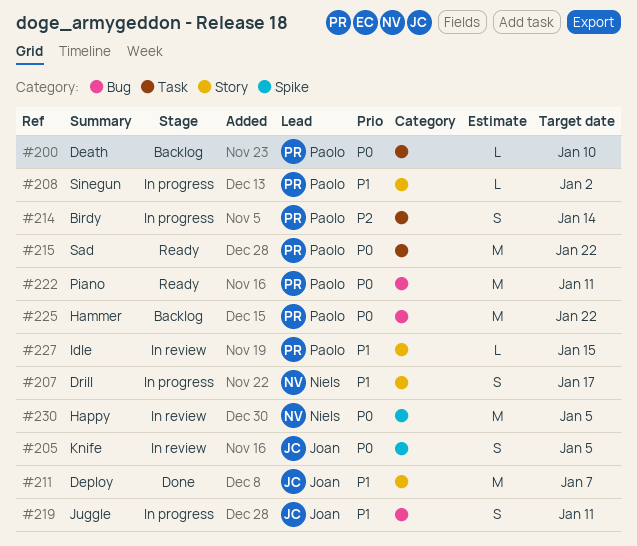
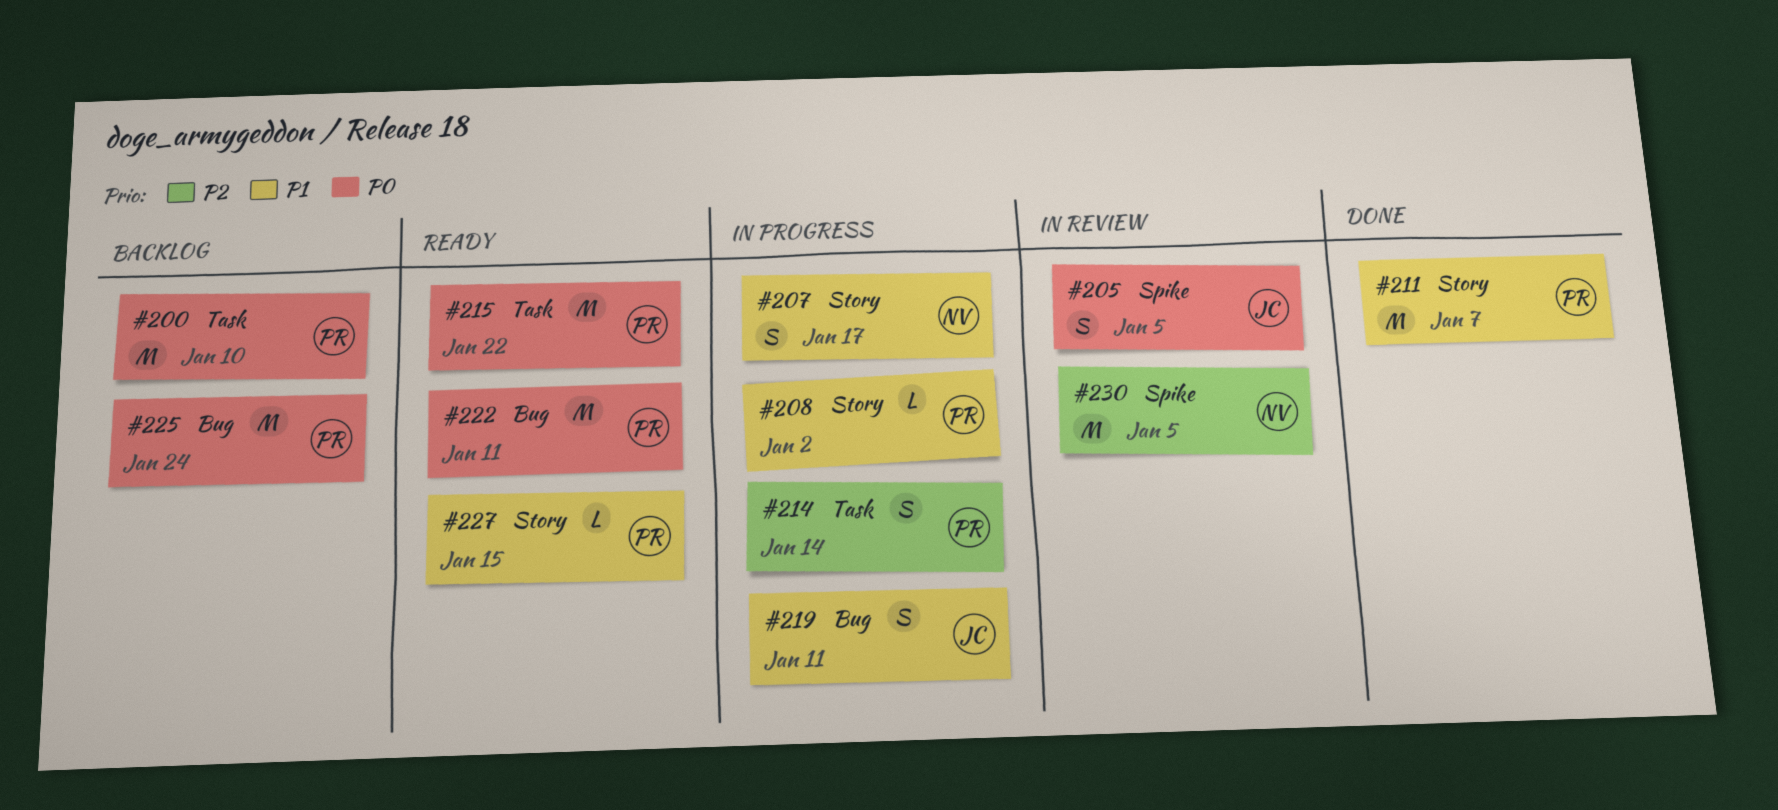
#200, estimate: L -> M
#211, owner: Joan -> Paolo
#225, due: Jan 22 -> Jan 24
#227, status: In review -> Ready
#230, priority: P0 -> P2

